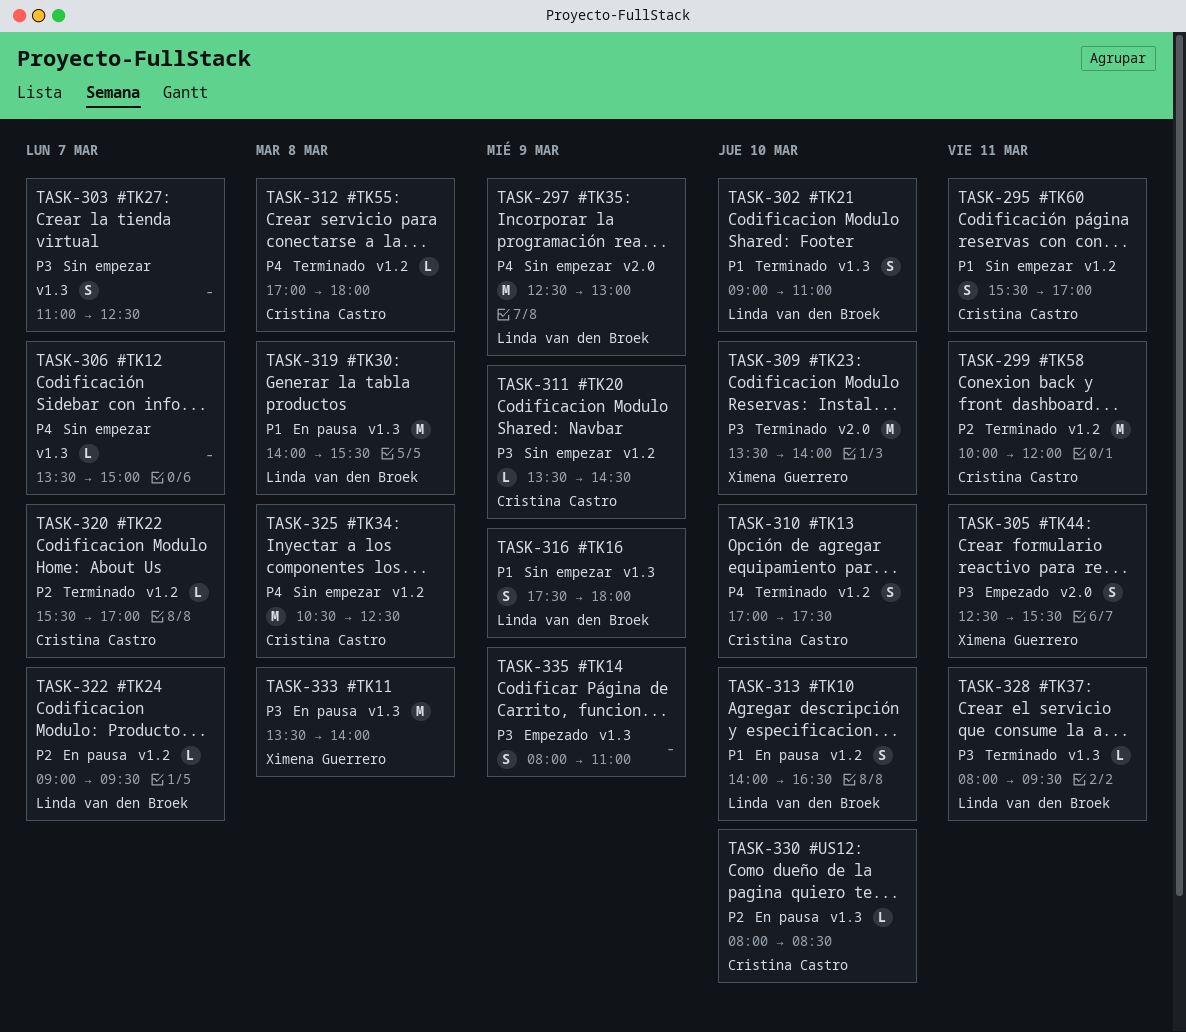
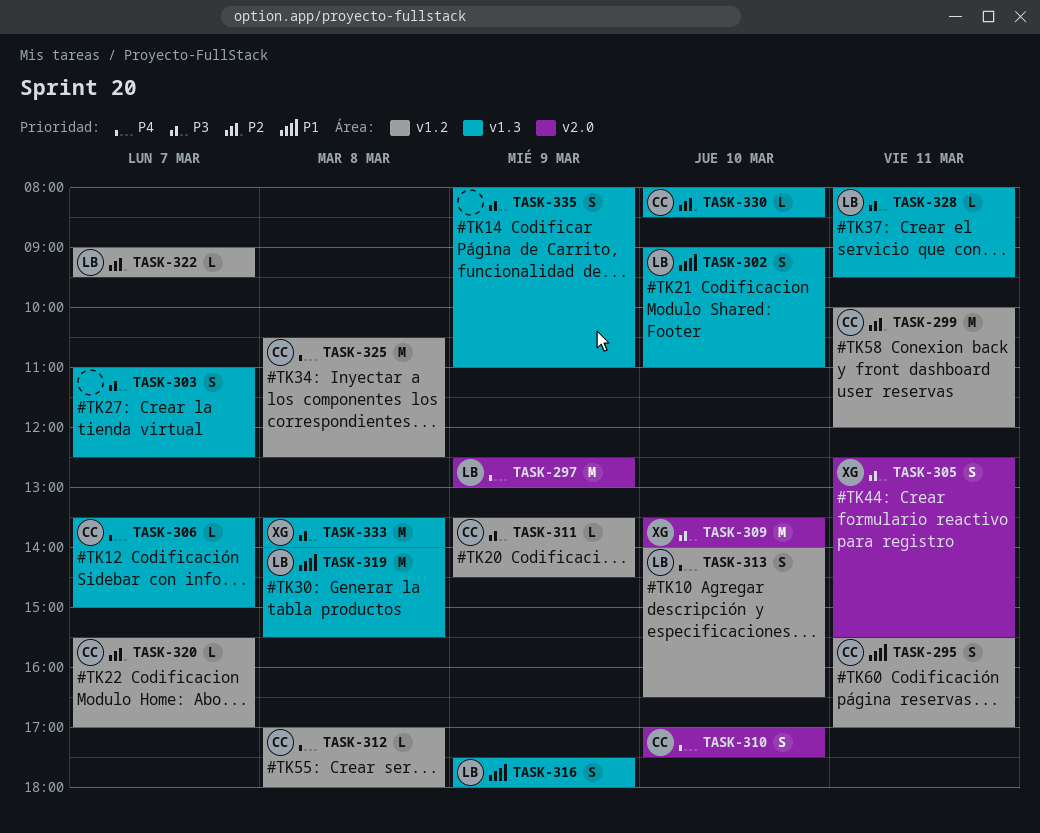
TASK-306, owner: none -> Cristina Castro
TASK-310, label: v1.2 -> v2.0
TASK-313, priority: P1 -> P4

